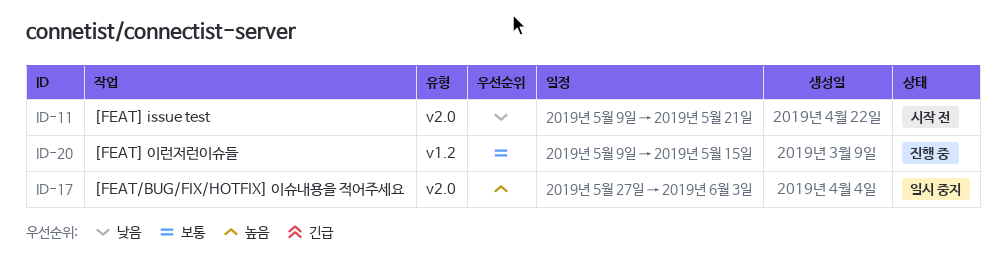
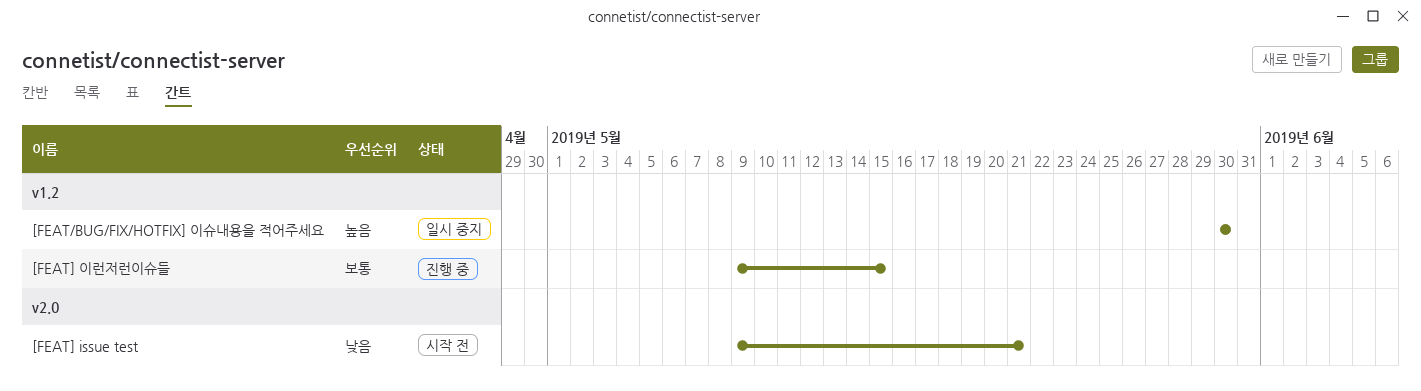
[FEAT/BUG/FIX/HOTFIX] 이슈내용을 적어주세요, label: v2.0 -> v1.2
[FEAT/BUG/FIX/HOTFIX] 이슈내용을 적어주세요, start: May 27 -> May 30
[FEAT/BUG/FIX/HOTFIX] 이슈내용을 적어주세요, due: Jun 3 -> May 30

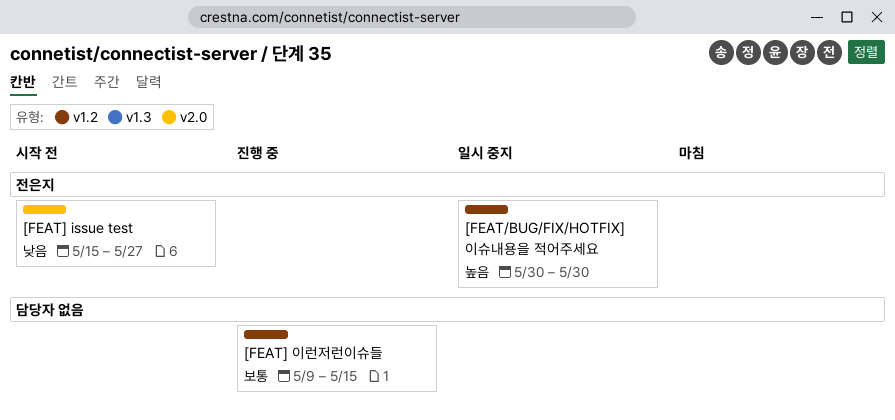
[FEAT] issue test, start: May 9 -> May 15
[FEAT] issue test, due: May 21 -> May 27

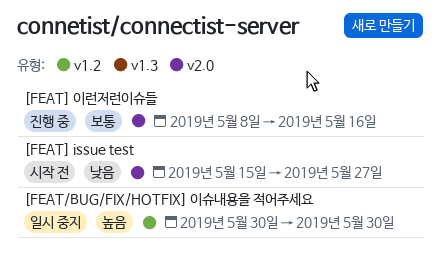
[FEAT] 이런저런이슈들, label: v1.2 -> v2.0
[FEAT] 이런저런이슈들, start: May 9 -> May 8
[FEAT] 이런저런이슈들, due: May 15 -> May 16

